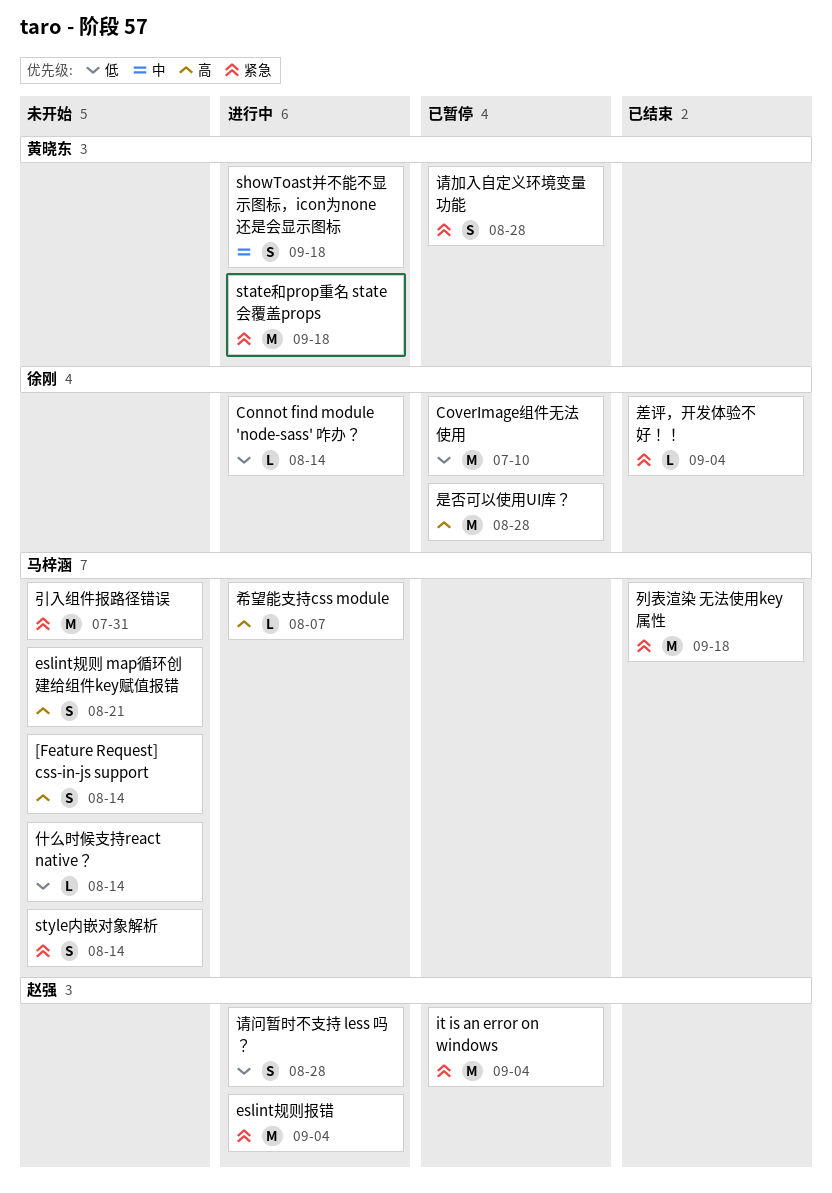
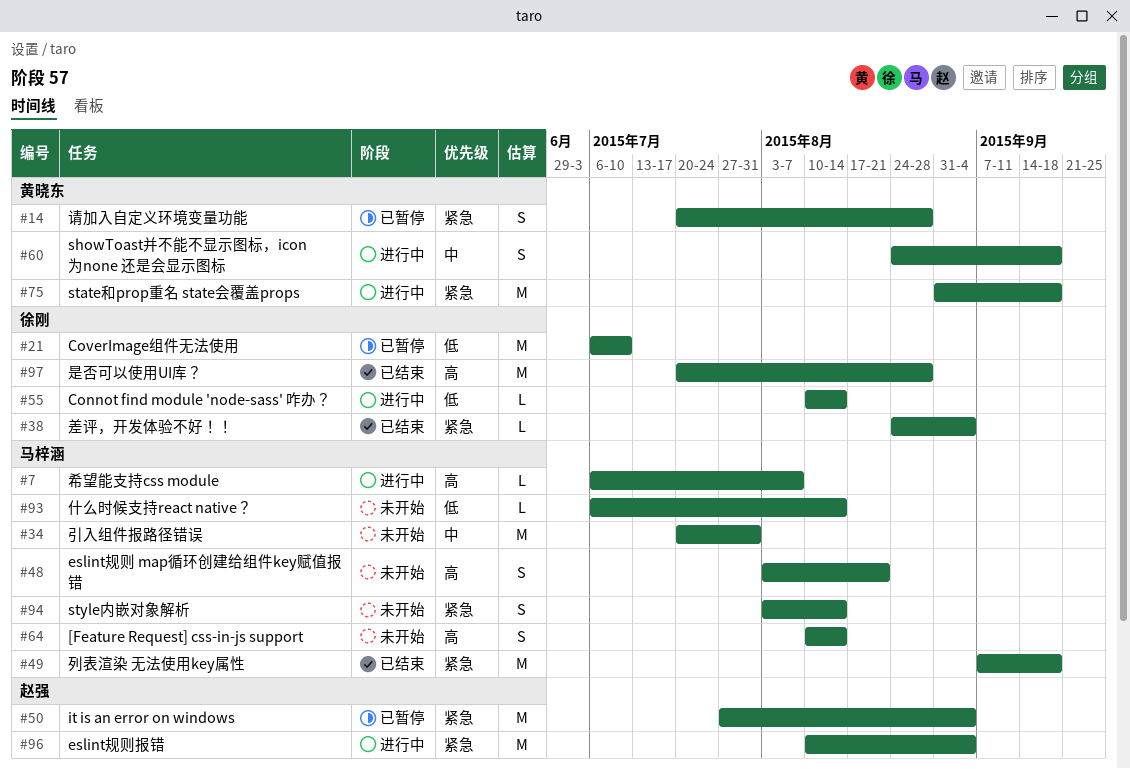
引入组件报路径错误, priority: 紧急 -> 中
是否可以使用UI库？, status: 已暂停 -> 已结束
请问暂时不支持 less 吗 ？: present -> none

